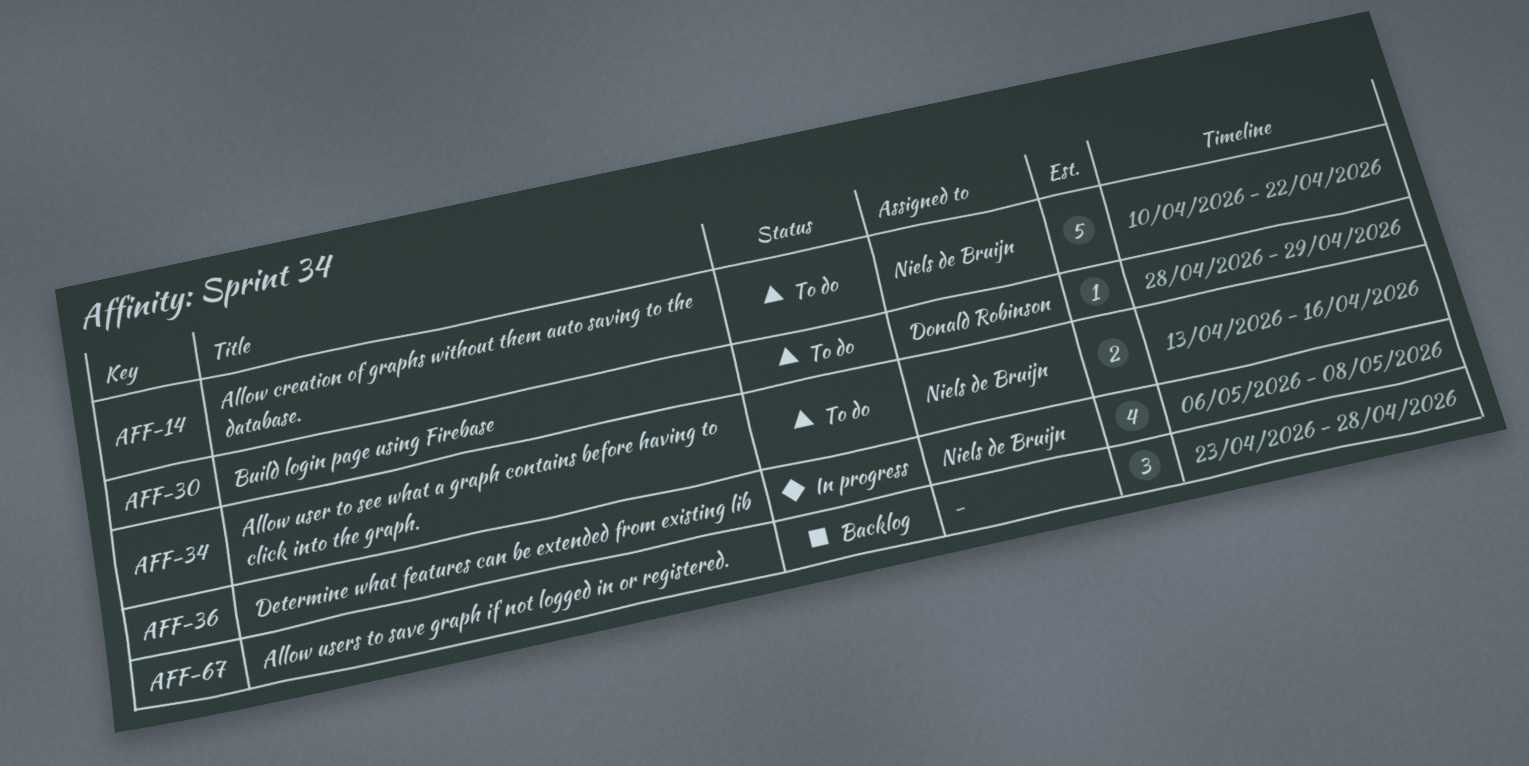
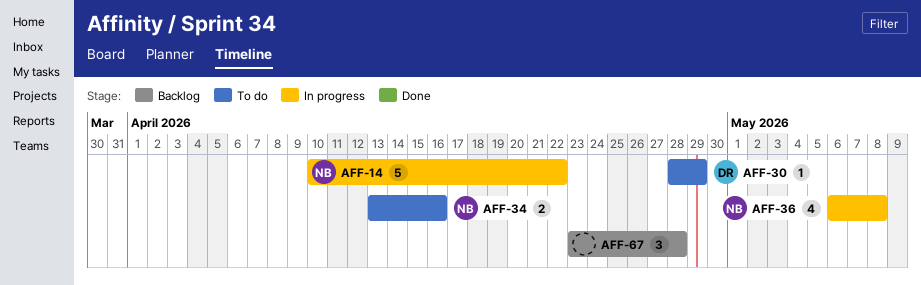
AFF-14, status: To do -> In progress

